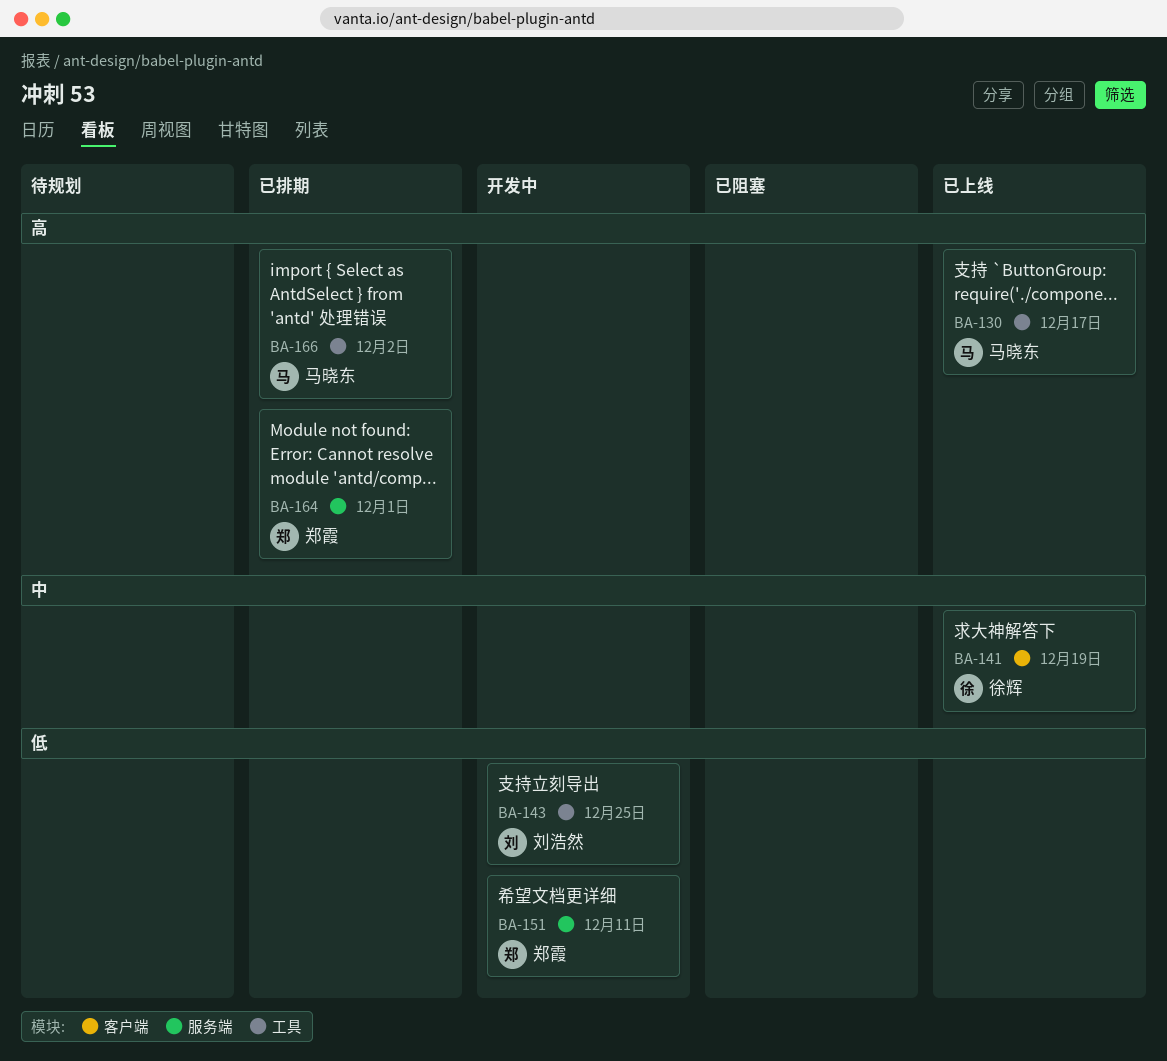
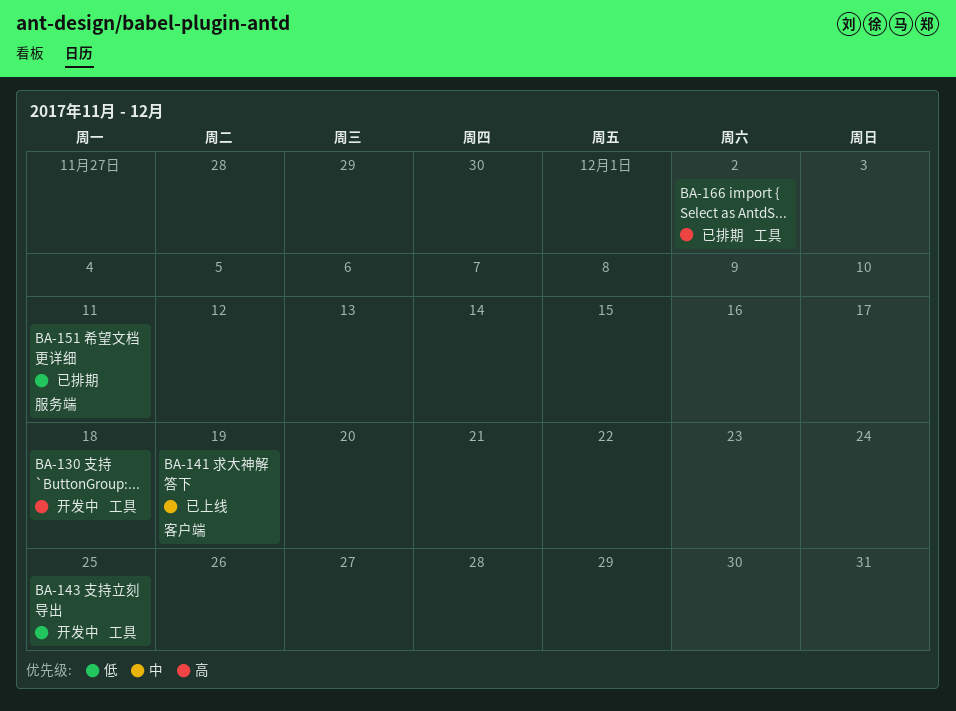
BA-130, status: 已上线 -> 开发中
BA-130, due: Dec 17 -> Dec 18
BA-151, status: 开发中 -> 已排期
BA-164: present -> none

